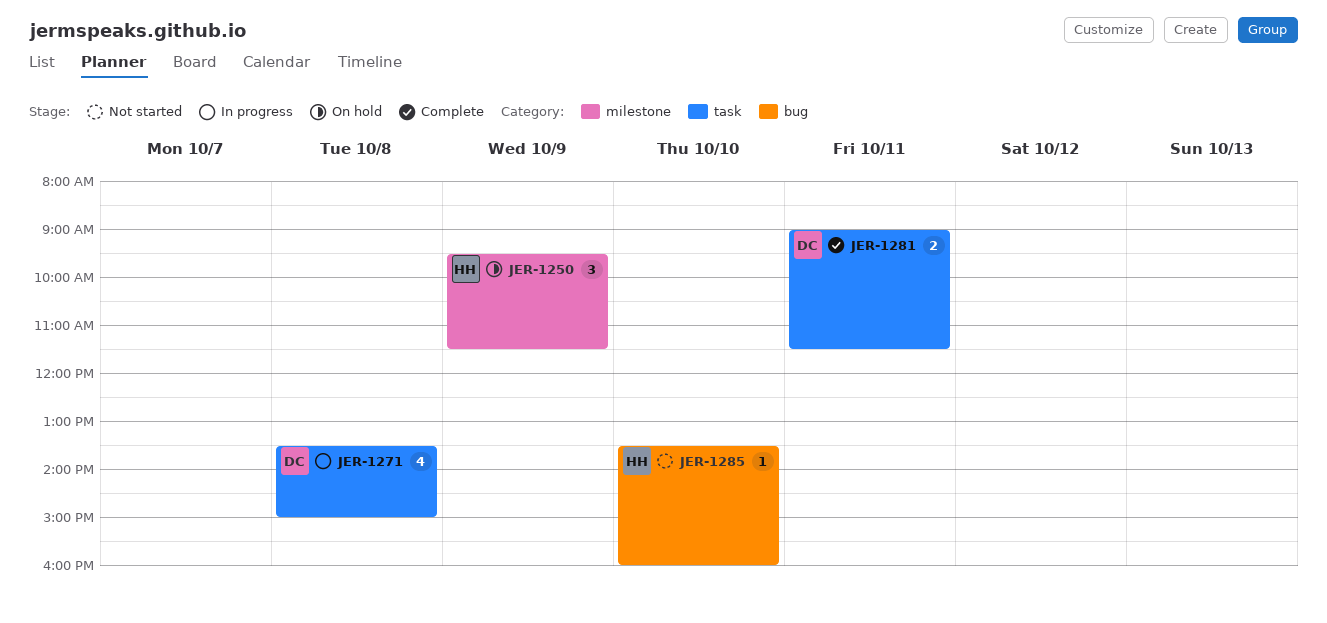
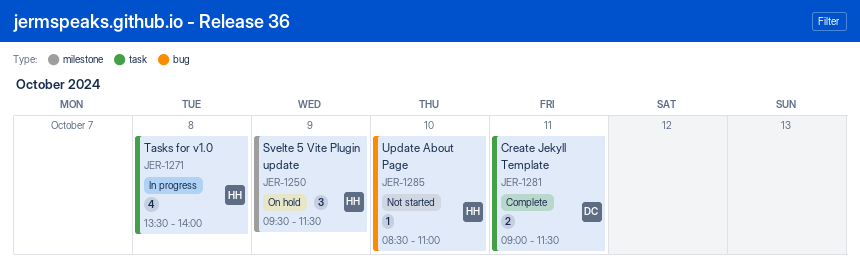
JER-1271, owner: DC -> HH
JER-1271, ends: 15:00 -> 14:00
JER-1285, begins: 13:30 -> 08:30
JER-1285, ends: 16:00 -> 11:00

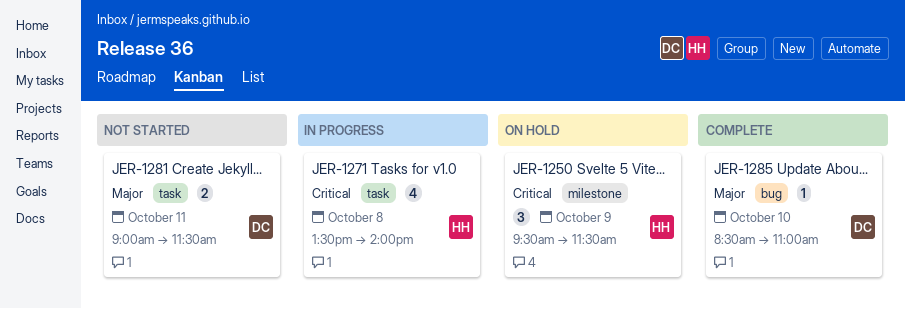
JER-1281, status: Complete -> Not started
JER-1285, status: Not started -> Complete
JER-1285, owner: HH -> DC

